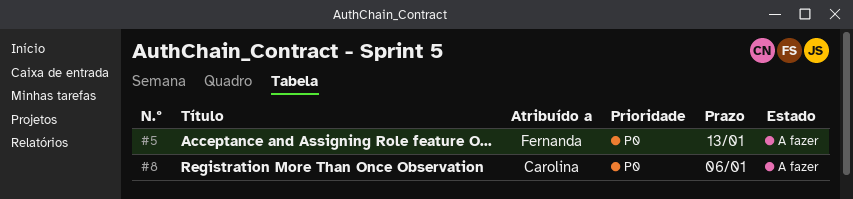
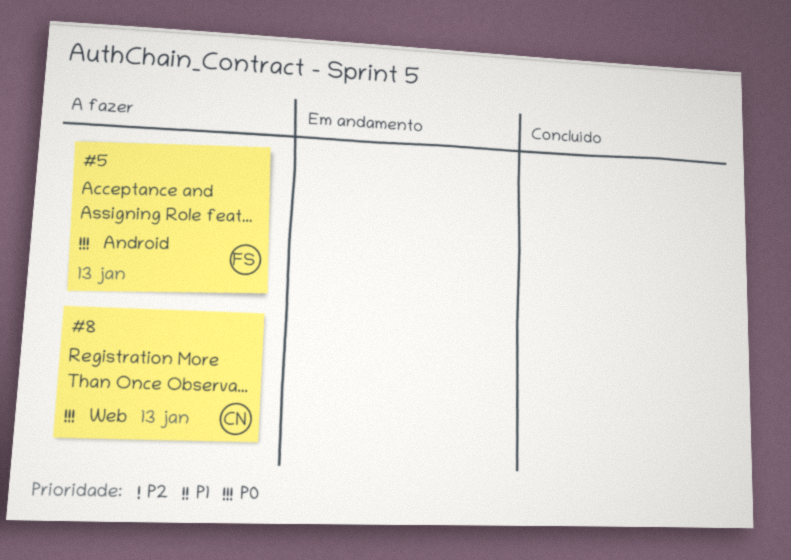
#8, due: Jan 6 -> Jan 13

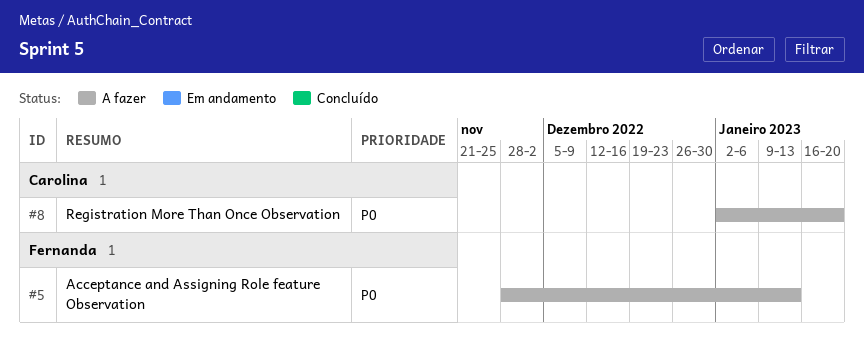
#8, due: Jan 13 -> Jan 20

